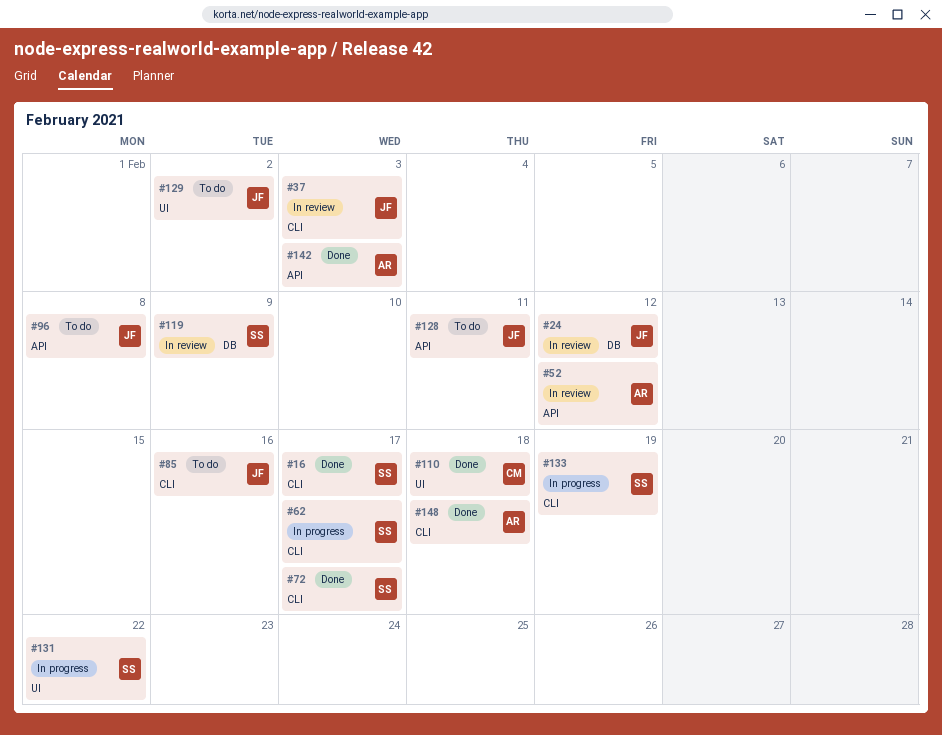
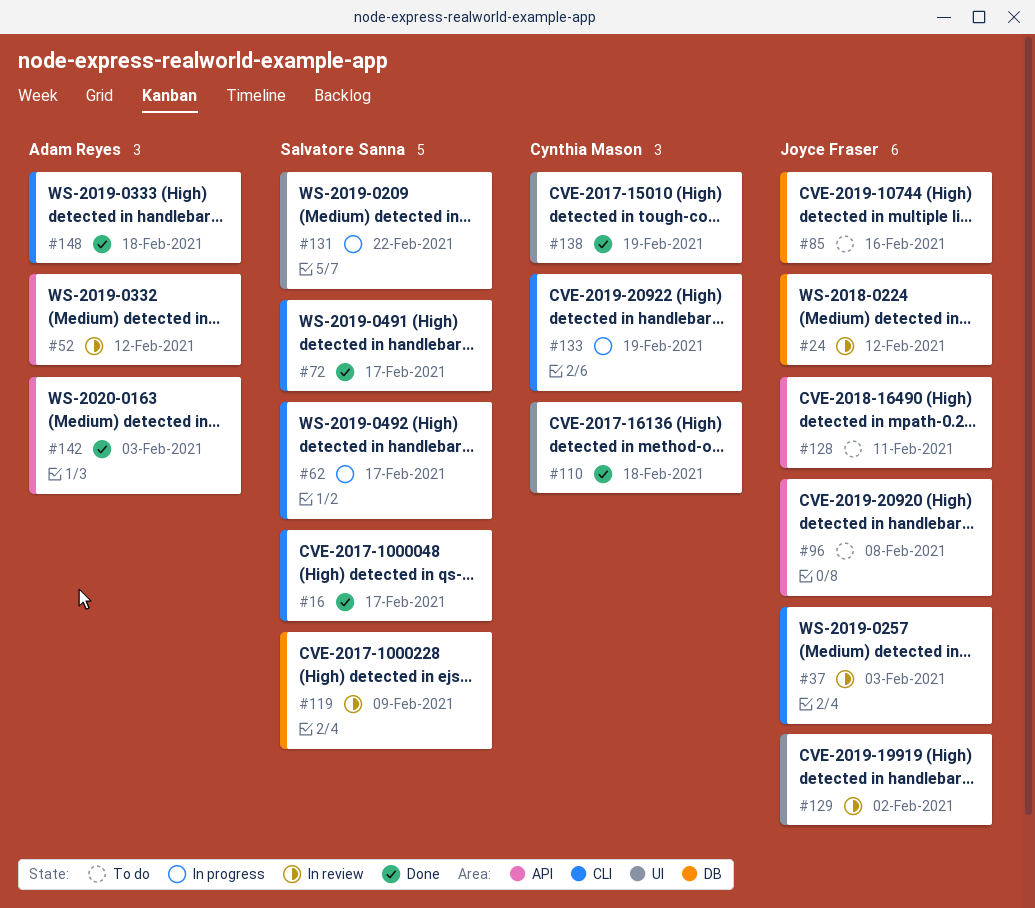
#85, label: CLI -> DB
#129, status: To do -> In review
#133, owner: Salvatore Sanna -> Cynthia Mason
#138: none -> present

